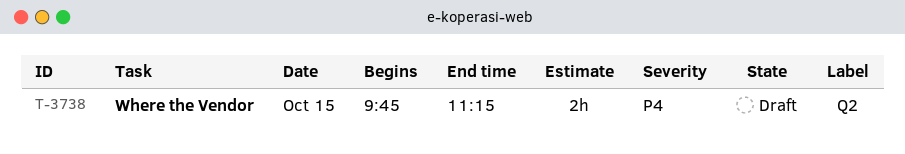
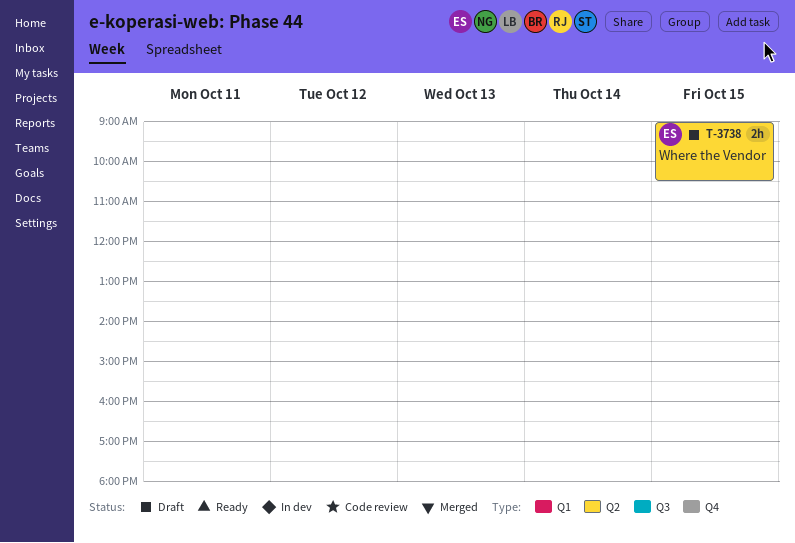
T-3738, begins: 09:45 -> 09:00
T-3738, ends: 11:15 -> 10:30

